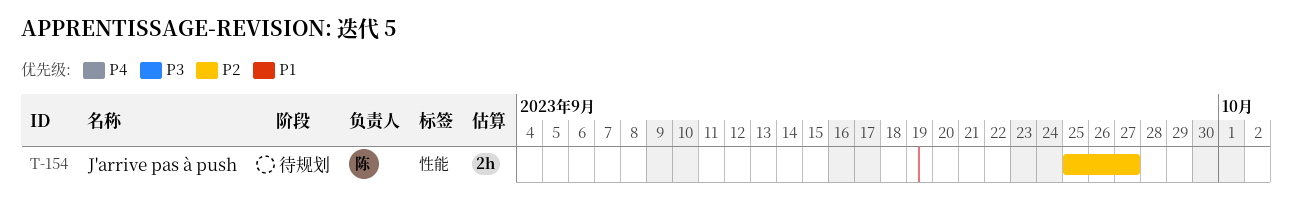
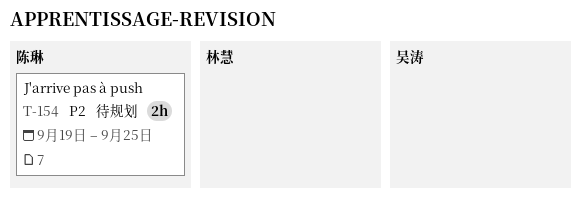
T-154, start: Sep 25 -> Sep 19
T-154, due: Sep 27 -> Sep 25

